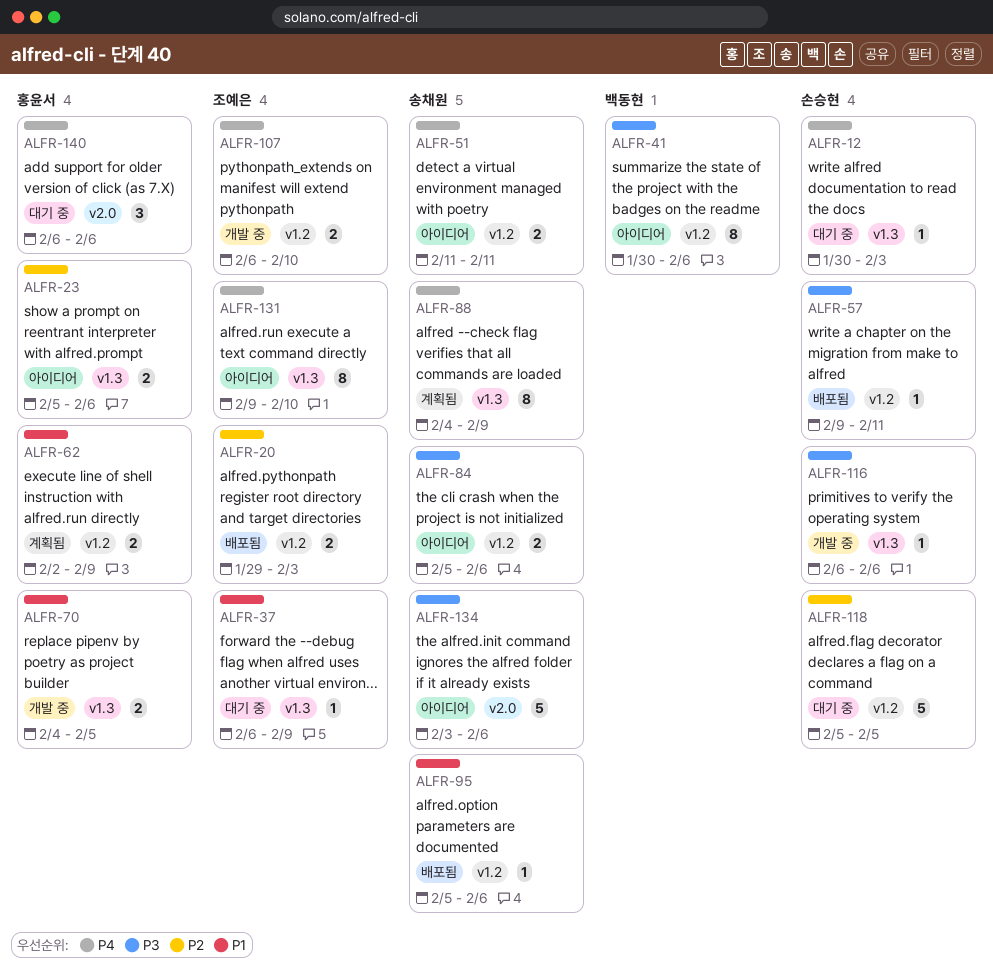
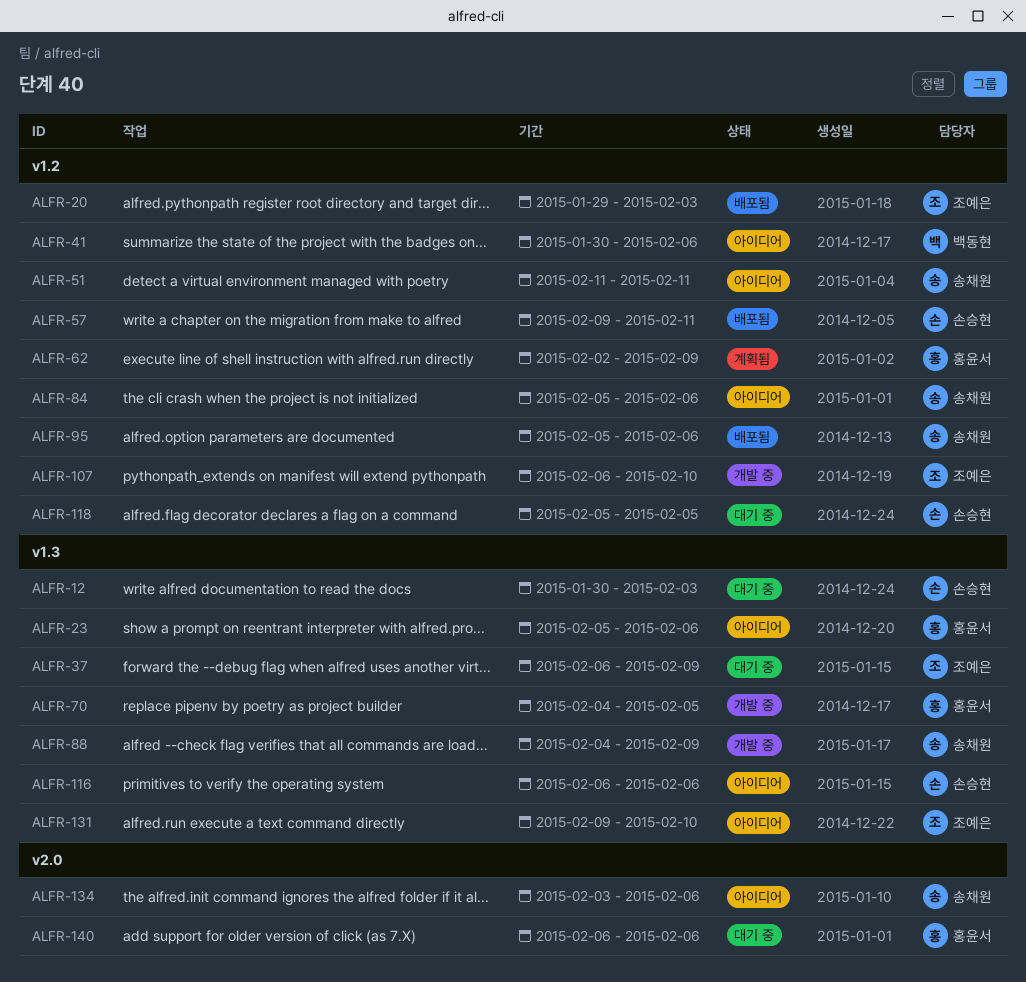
ALFR-88, status: 계획됨 -> 개발 중
ALFR-116, status: 개발 중 -> 아이디어

